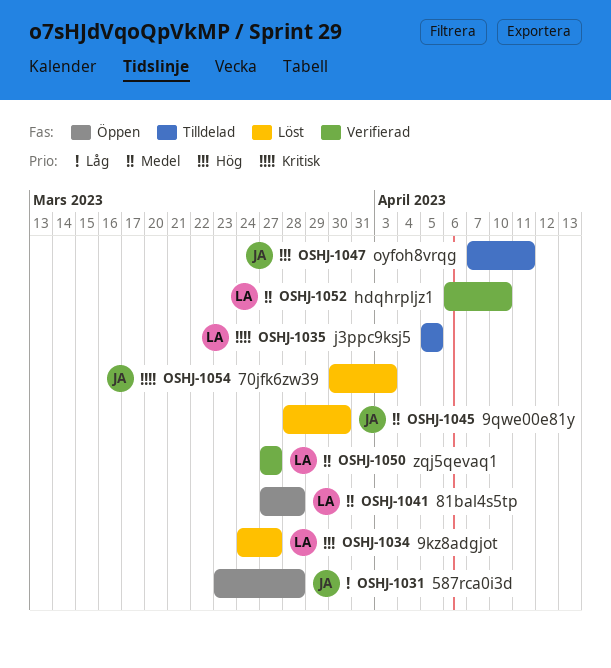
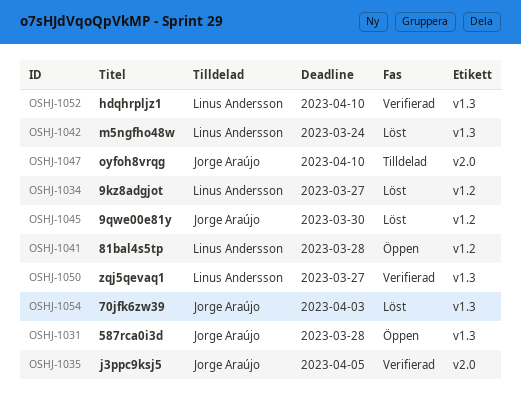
OSHJ-1035, status: Tilldelad -> Verifierad
OSHJ-1035, owner: Linus Andersson -> Jorge Araújo
OSHJ-1042: none -> present
OSHJ-1047, due: Apr 11 -> Apr 10

